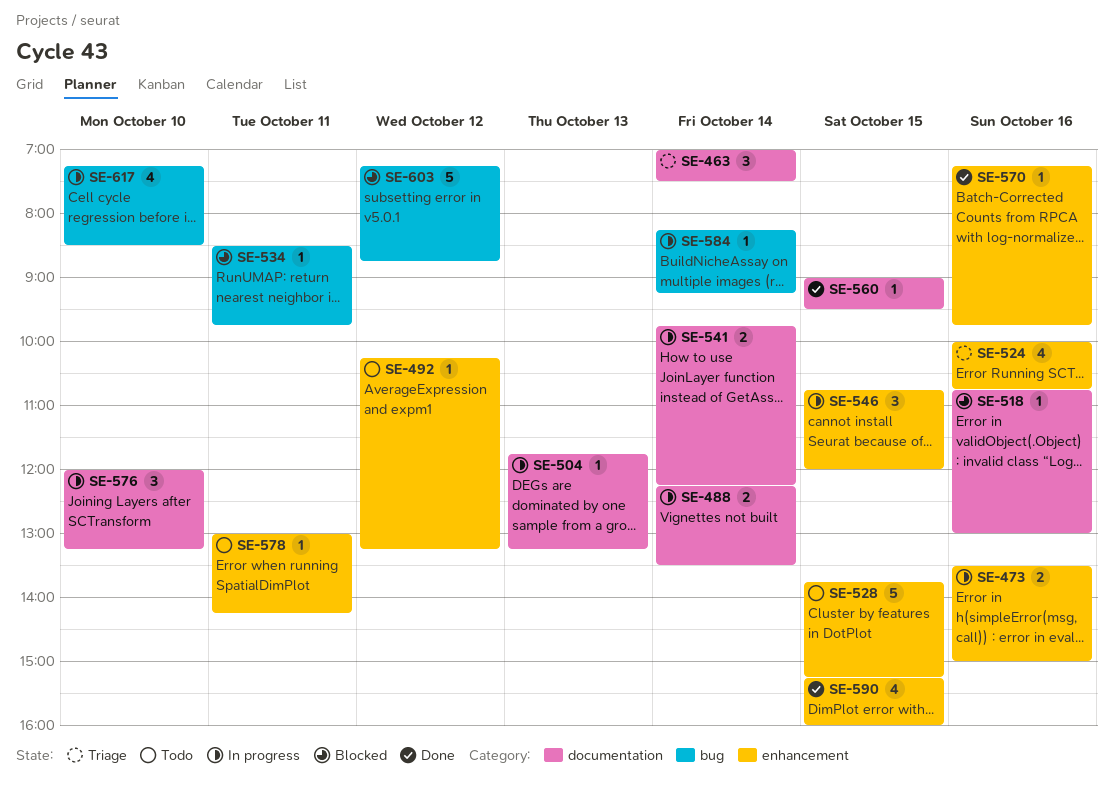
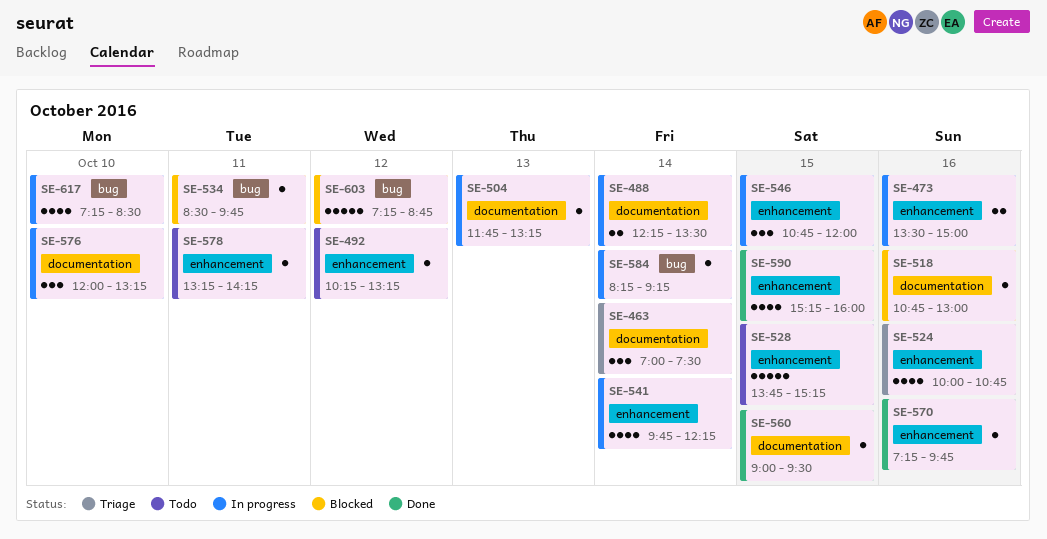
SE-541, label: documentation -> enhancement
SE-541, estimate: 2 -> 4
SE-578, begins: 13:00 -> 13:15

